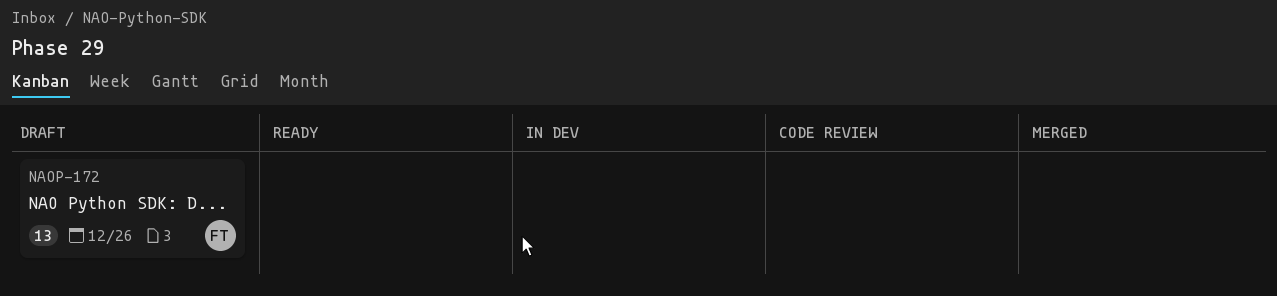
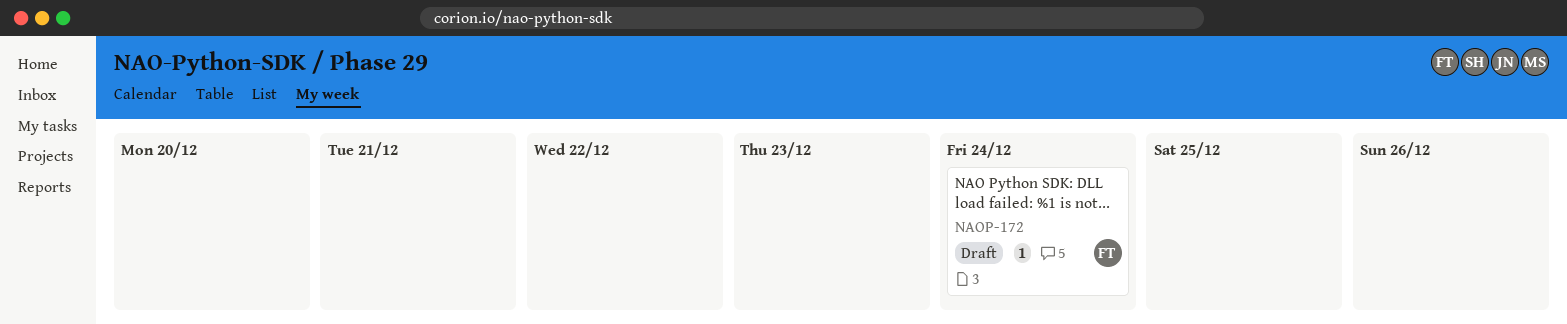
NAOP-172, estimate: 13 -> 1
NAOP-172, due: Dec 26 -> Dec 24

